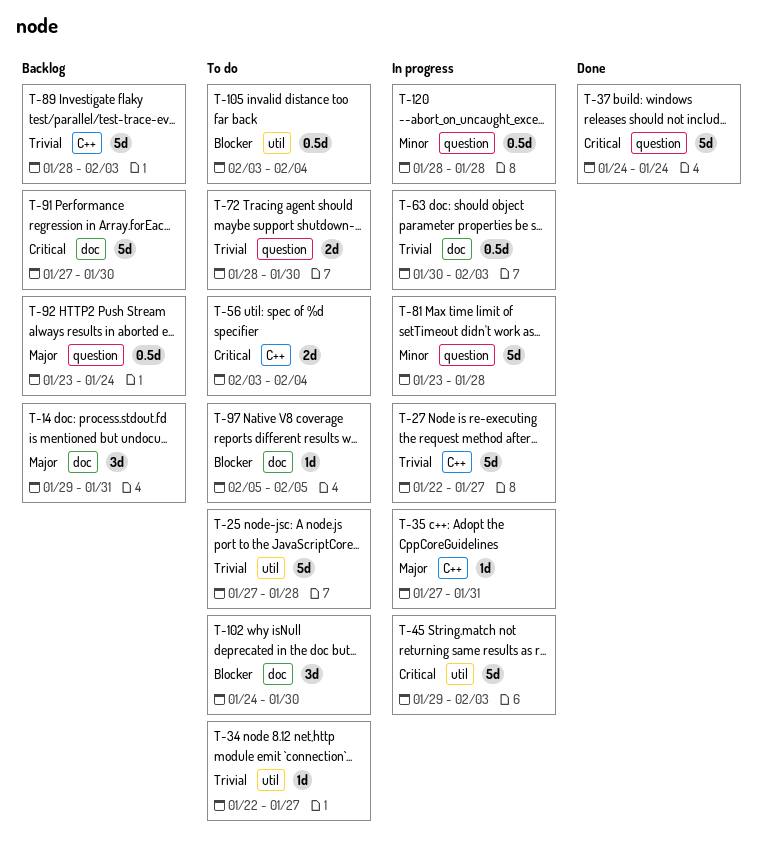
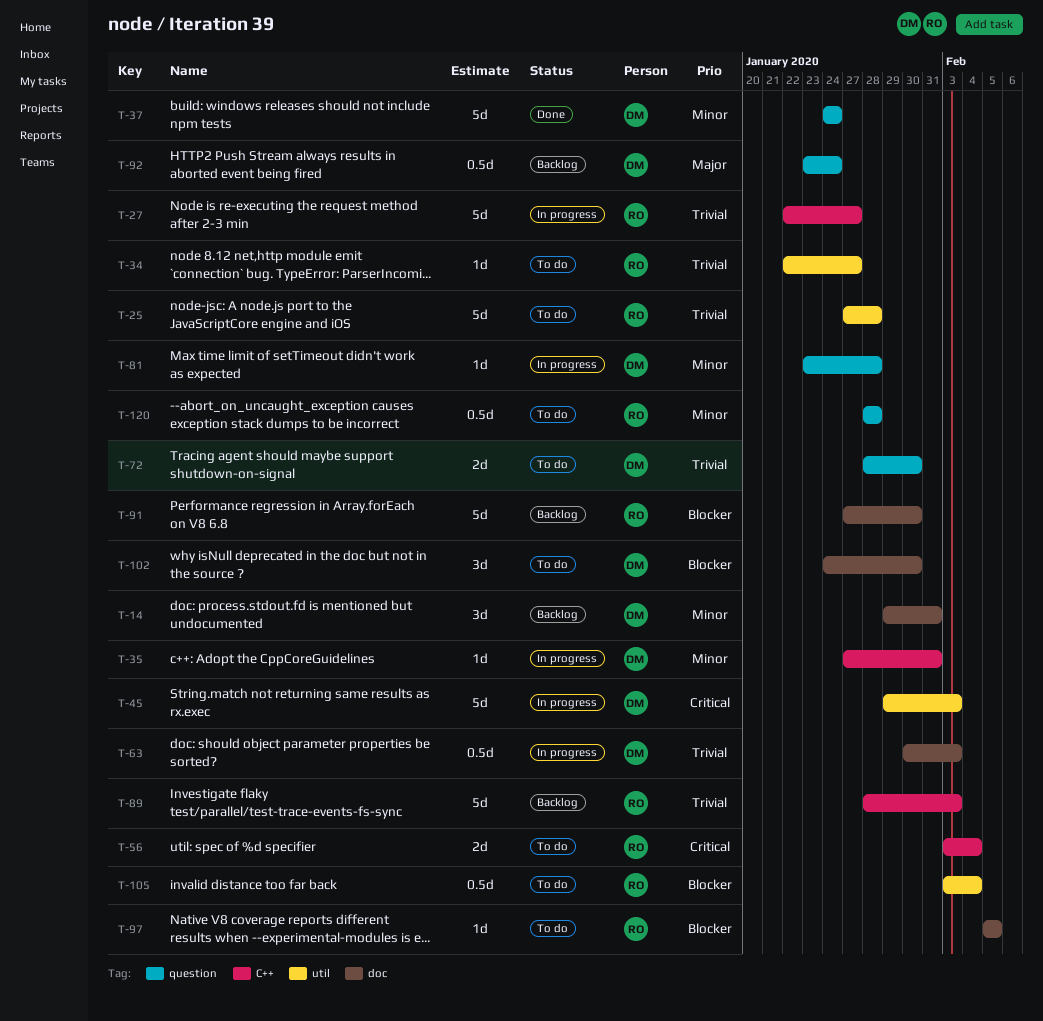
T-14, priority: Major -> Minor
T-35, priority: Major -> Minor
T-37, priority: Critical -> Minor
T-81, estimate: 5d -> 1d
T-91, priority: Critical -> Blocker
T-120, status: In progress -> To do

